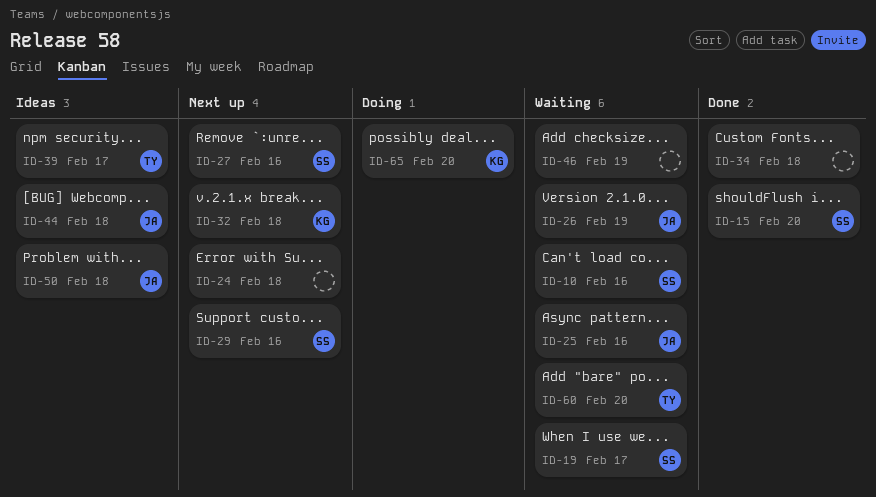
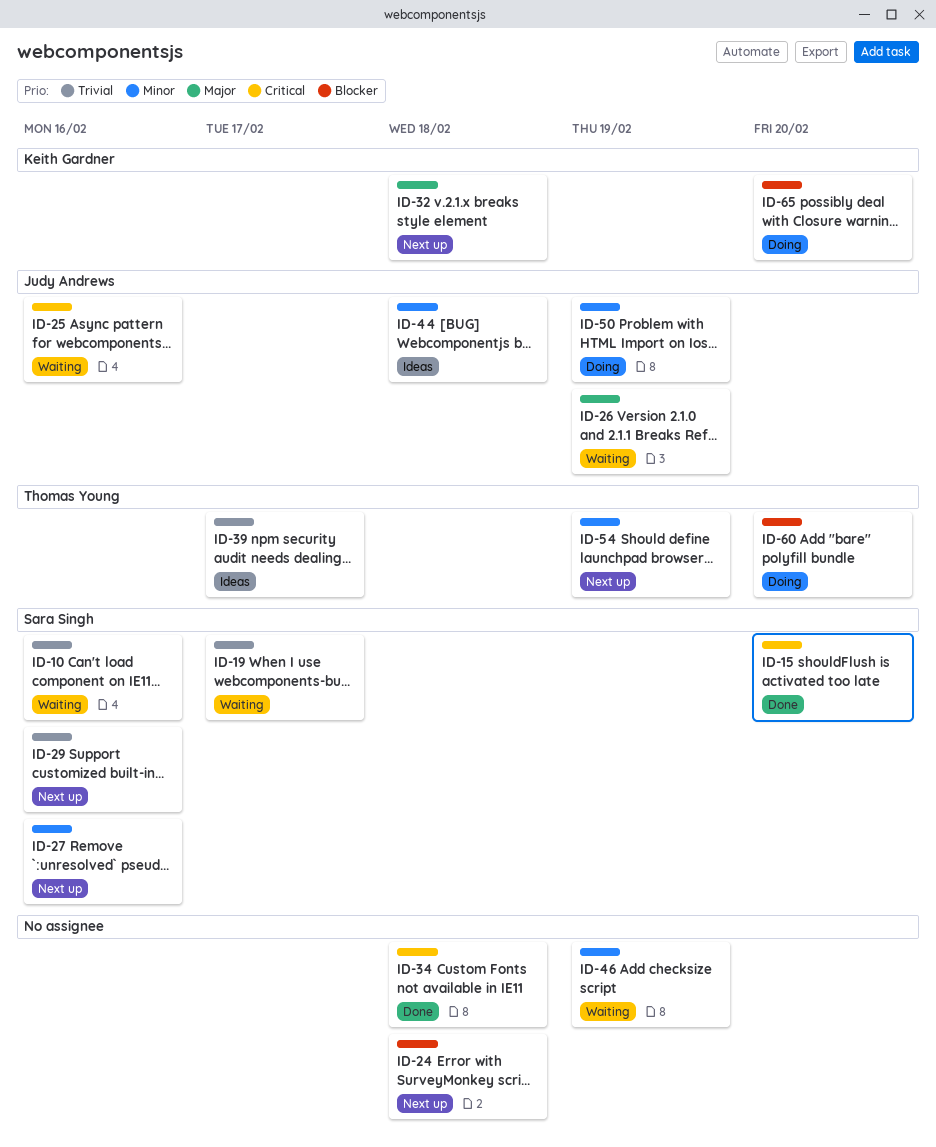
ID-50, status: Ideas -> Doing
ID-50, due: Feb 18 -> Feb 19
ID-54: none -> present
ID-60, status: Waiting -> Doing

